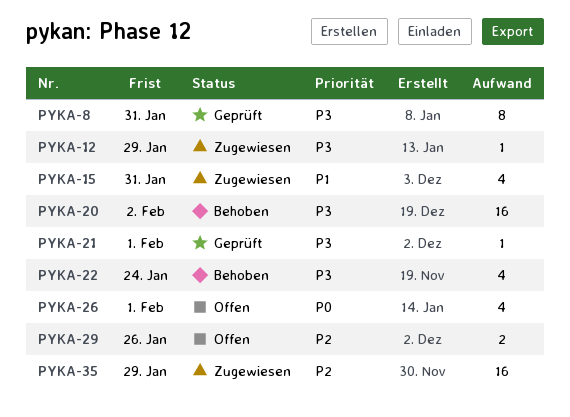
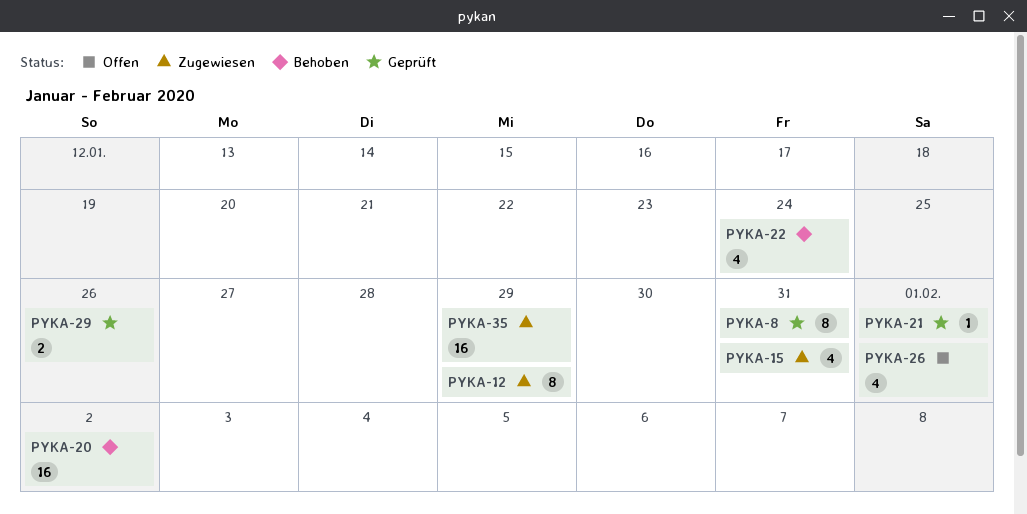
PYKA-12, estimate: 1 -> 8
PYKA-29, status: Offen -> Geprüft

